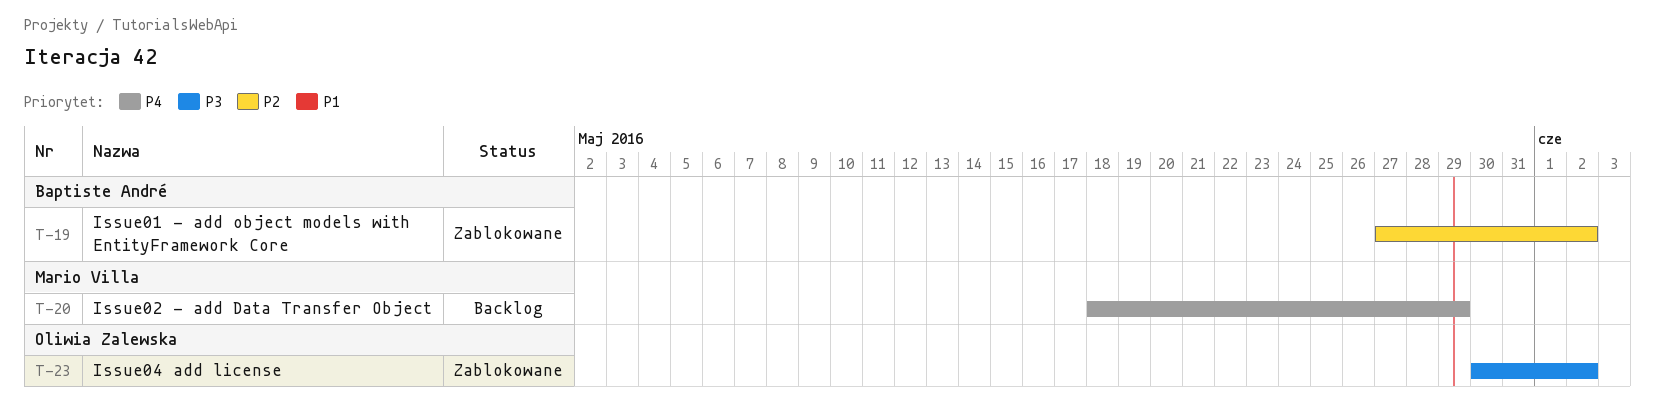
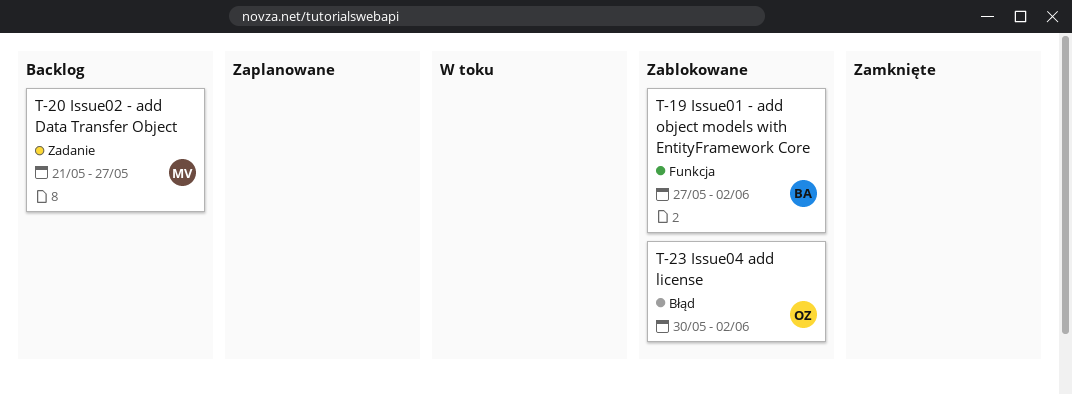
T-20, start: May 18 -> May 21
T-20, due: May 29 -> May 27

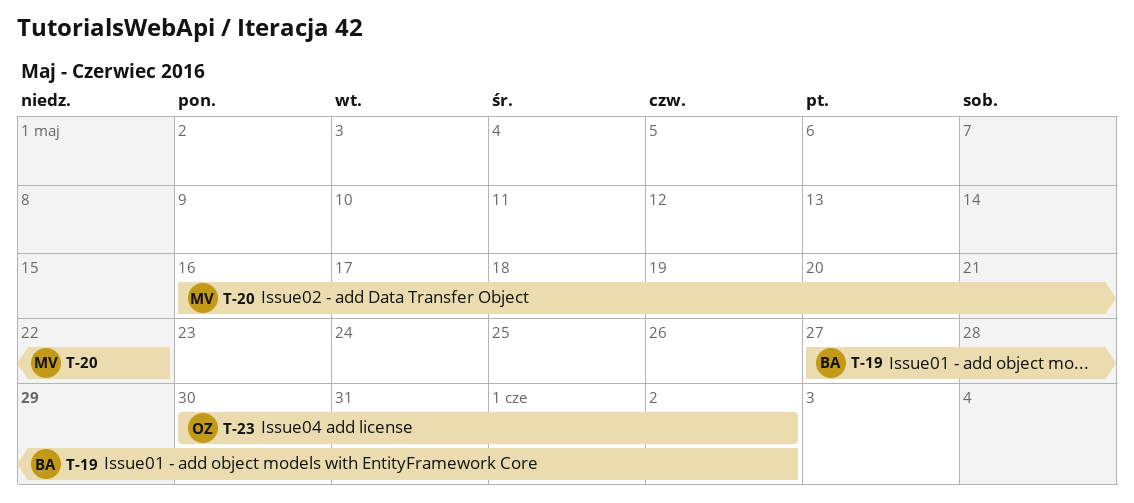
T-20, start: May 21 -> May 16
T-20, due: May 27 -> May 22

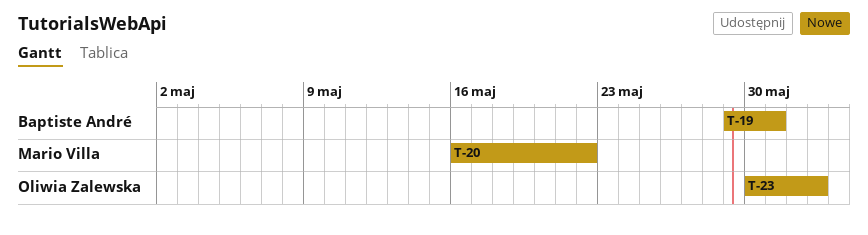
T-19, start: May 27 -> May 29
T-19, due: Jun 2 -> May 31

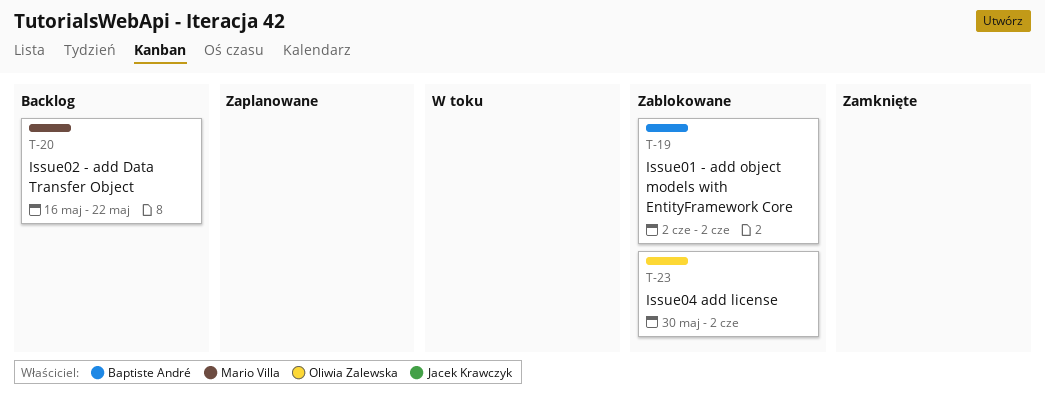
T-19, start: May 29 -> Jun 2
T-19, due: May 31 -> Jun 2

